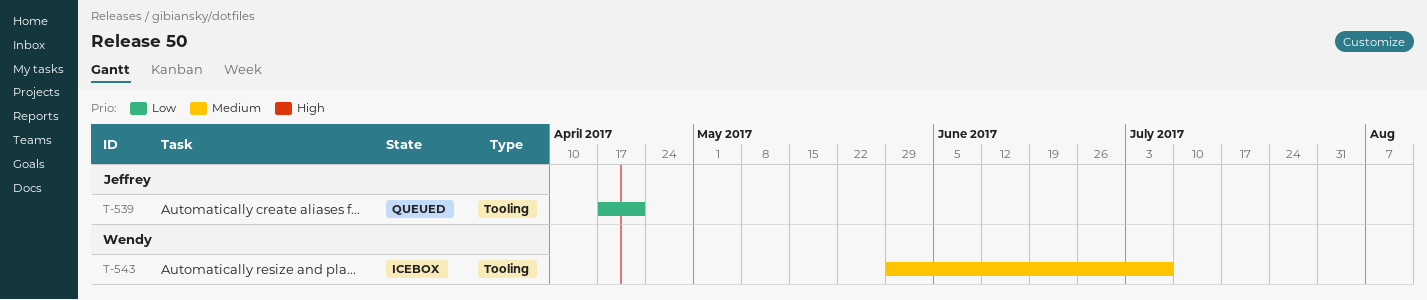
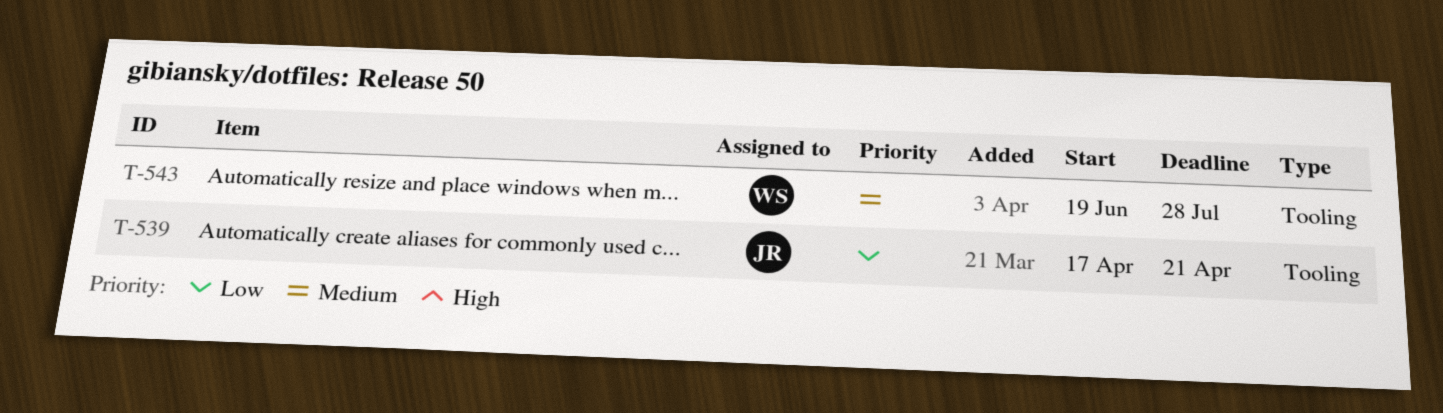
T-543, start: May 29 -> Jun 19
T-543, due: Jul 7 -> Jul 28

